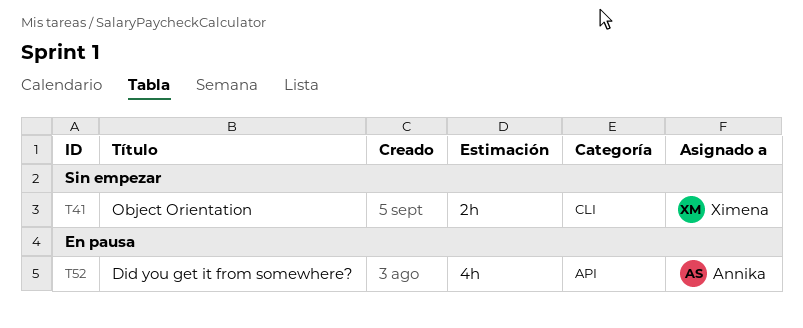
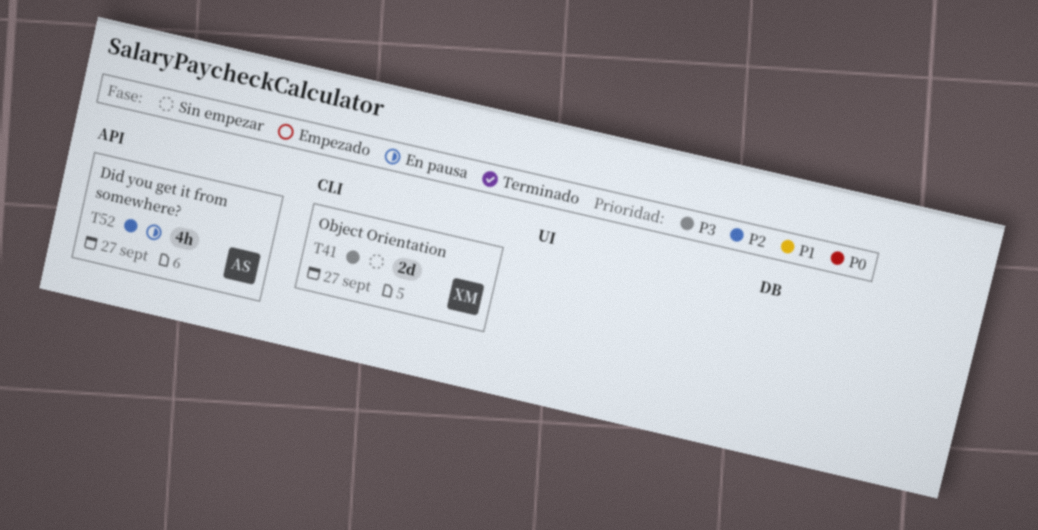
T41, estimate: 2h -> 2d

